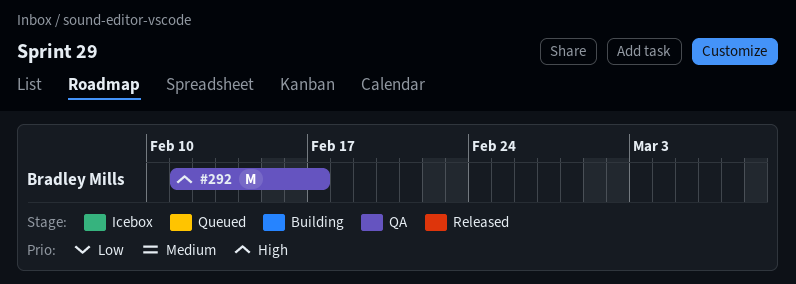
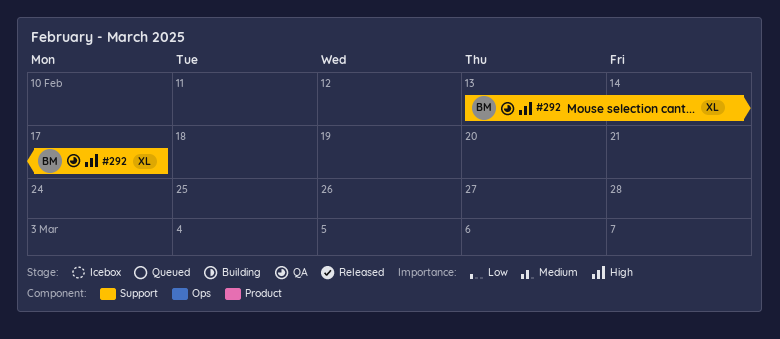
#292, estimate: M -> XL
#292, start: Feb 11 -> Feb 13

